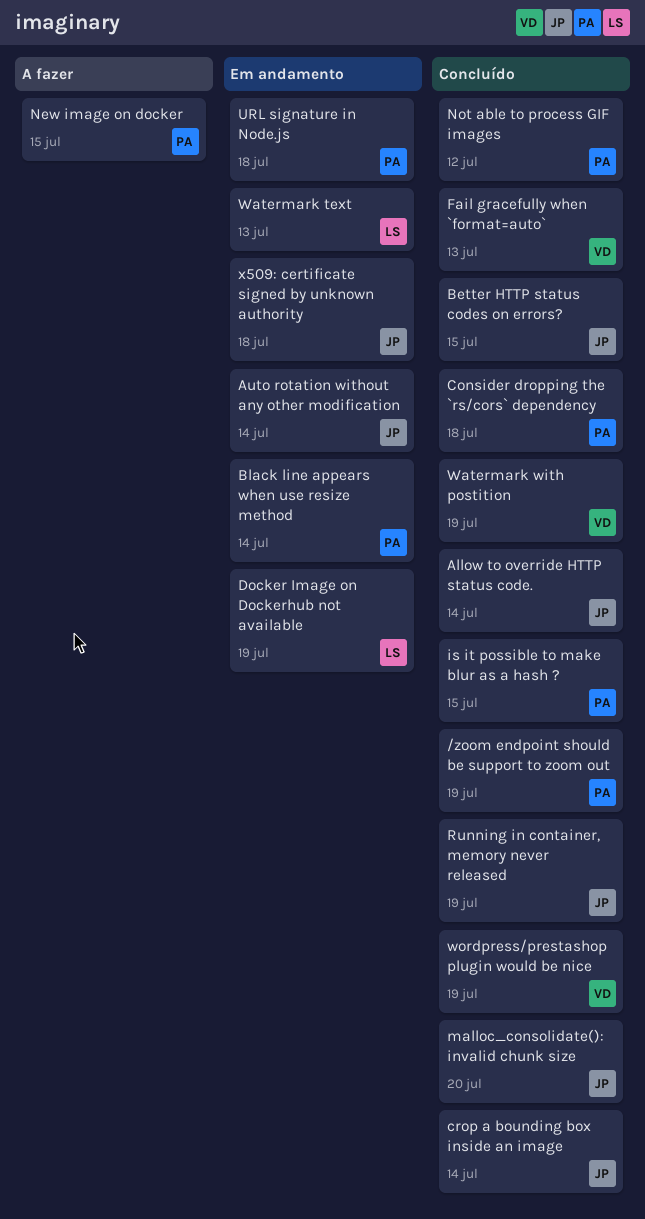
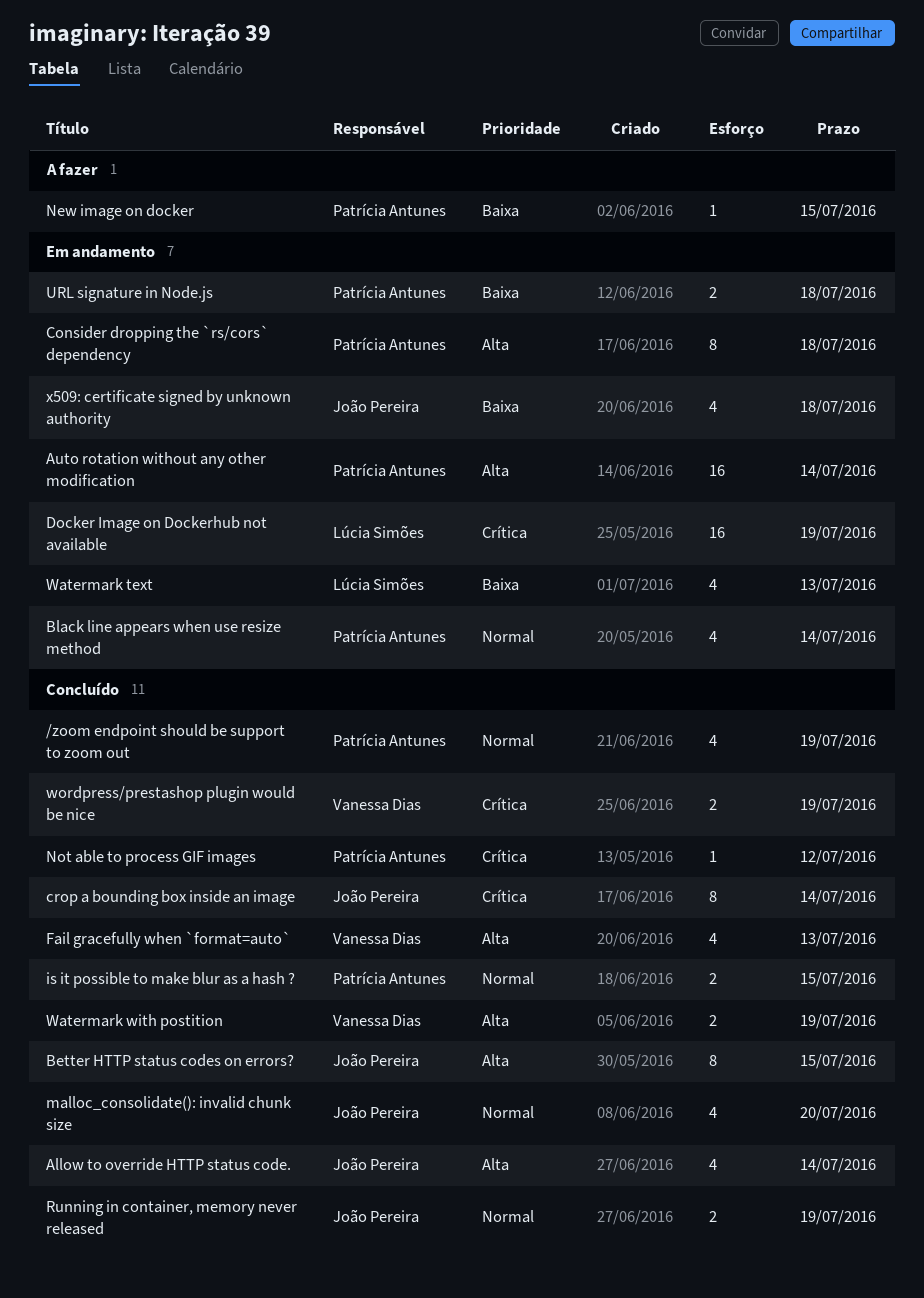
Auto rotation without any other modification, owner: João Pereira -> Patrícia Antunes
Consider dropping the `rs/cors` dependency, status: Concluído -> Em andamento

